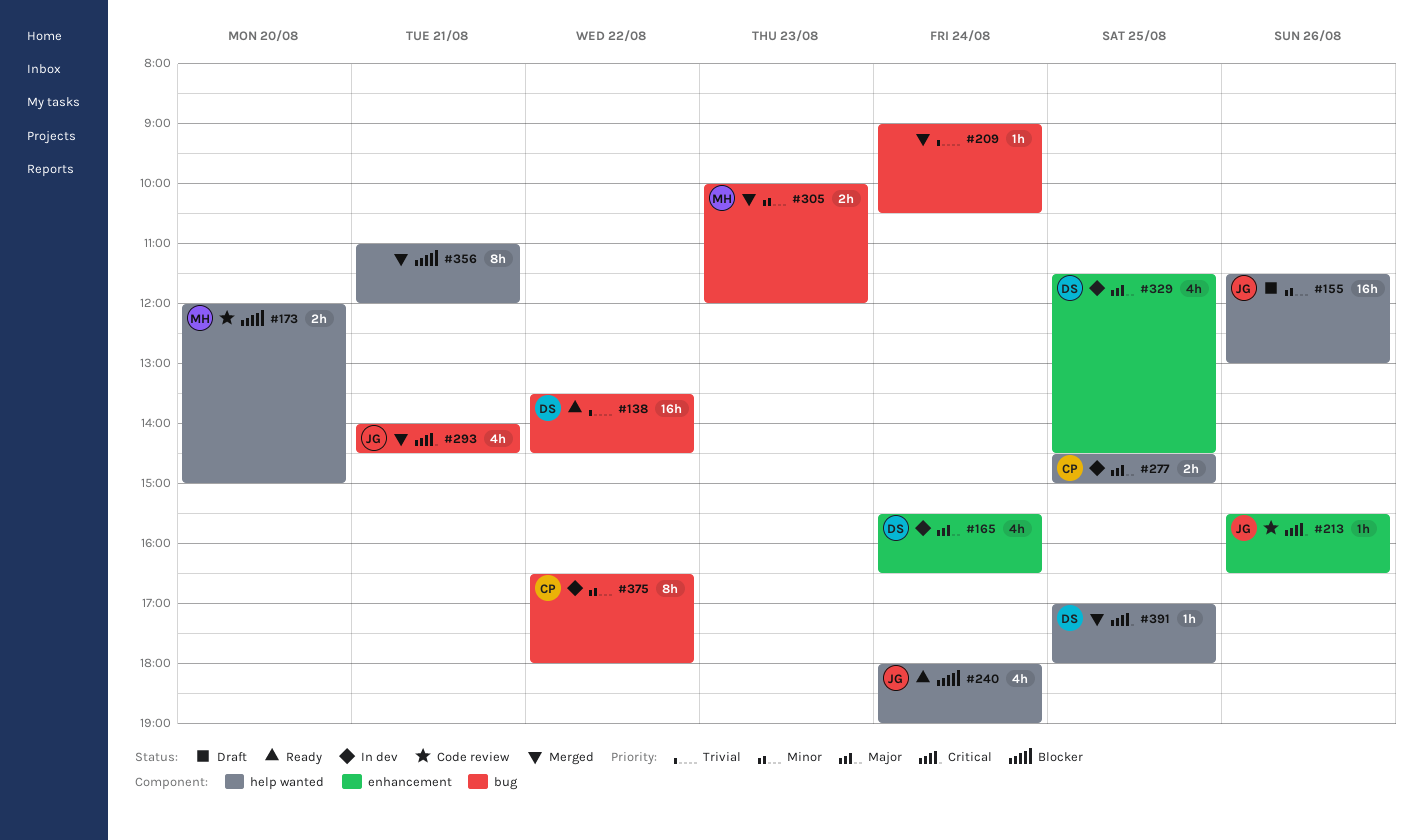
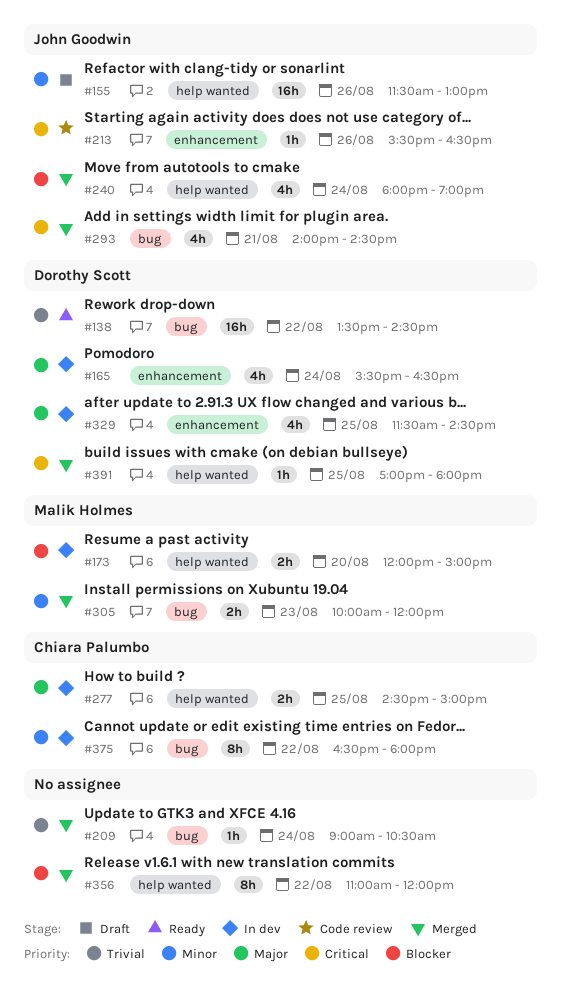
#173, status: Code review -> In dev
#240, status: Ready -> Merged
#356, day: Aug 21 -> Aug 22

